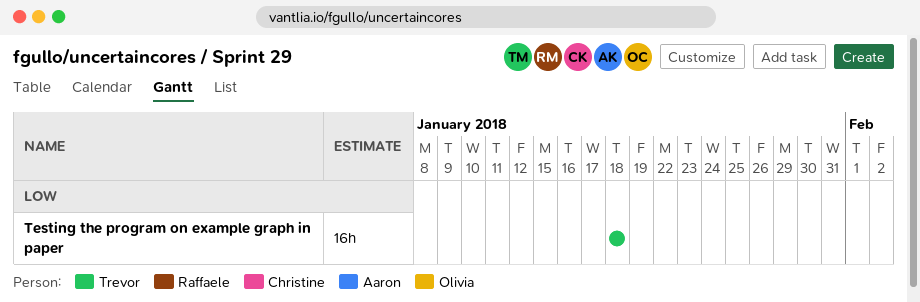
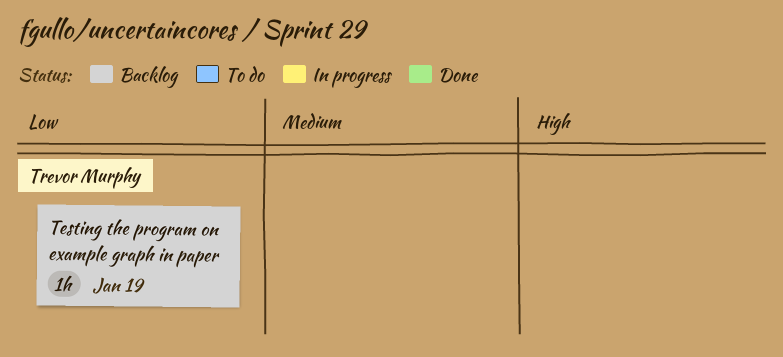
Testing the program on example graph in paper, estimate: 16h -> 1h
Testing the program on example graph in paper, due: Jan 18 -> Jan 19

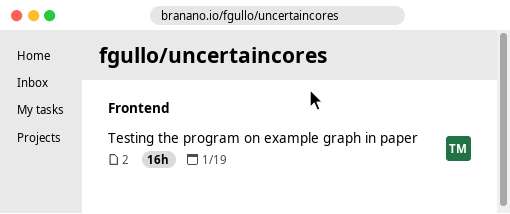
Testing the program on example graph in paper, estimate: 1h -> 16h

